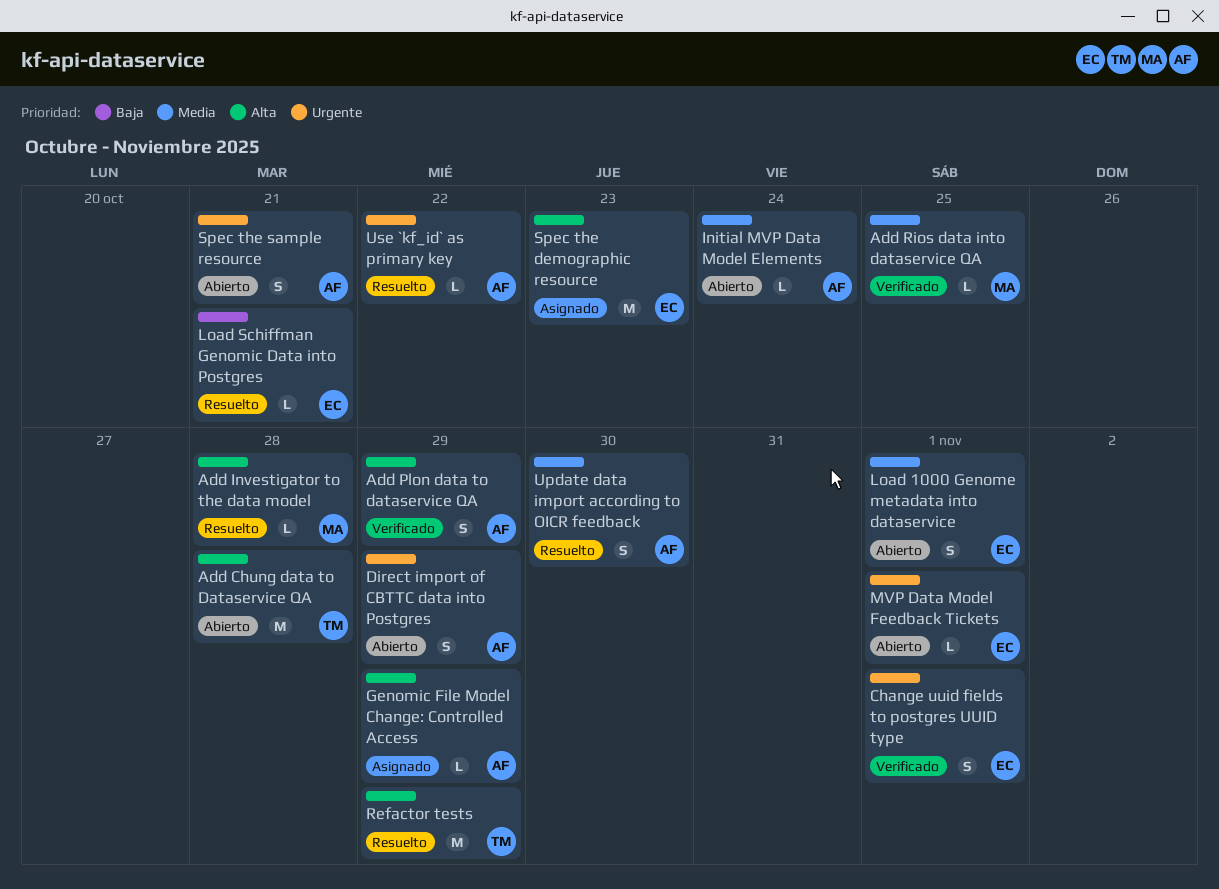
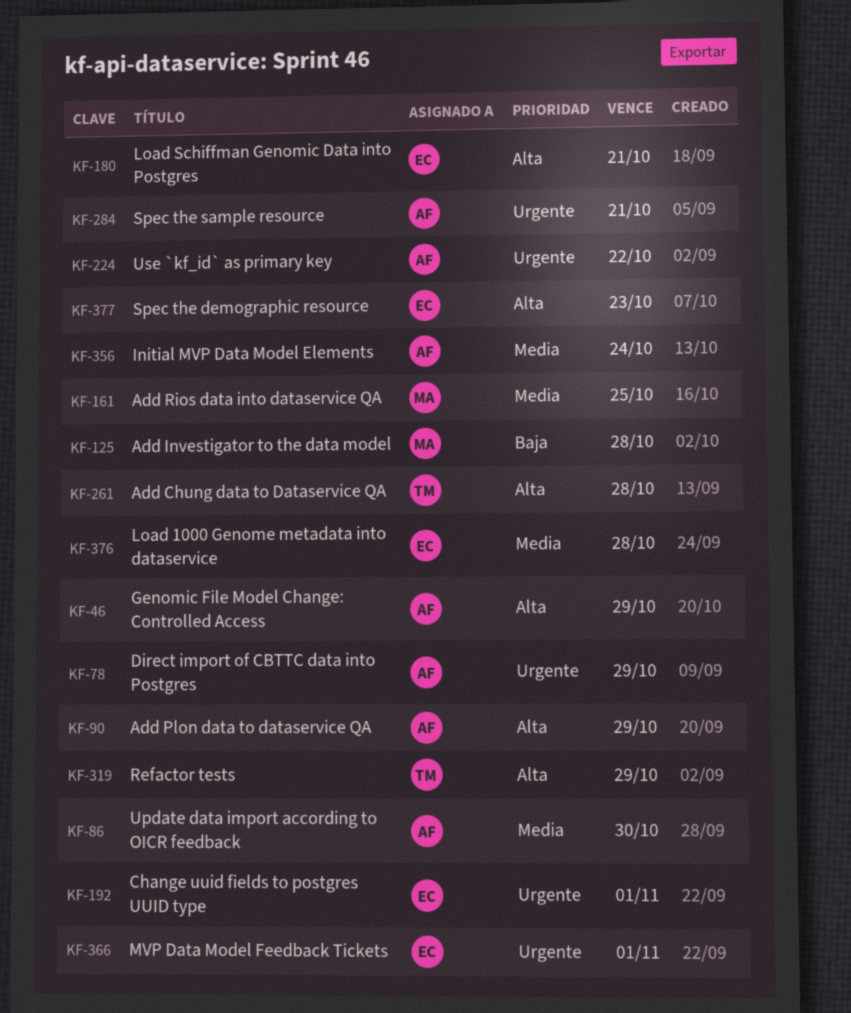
Add Investigator to the data model, priority: Alta -> Baja
Load 1000 Genome metadata into dataservice, due: Nov 1 -> Oct 28
Load Schiffman Genomic Data into Postgres, priority: Baja -> Alta

